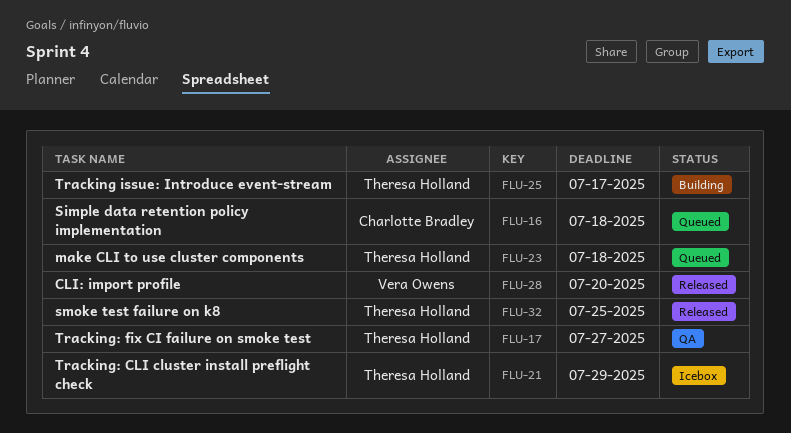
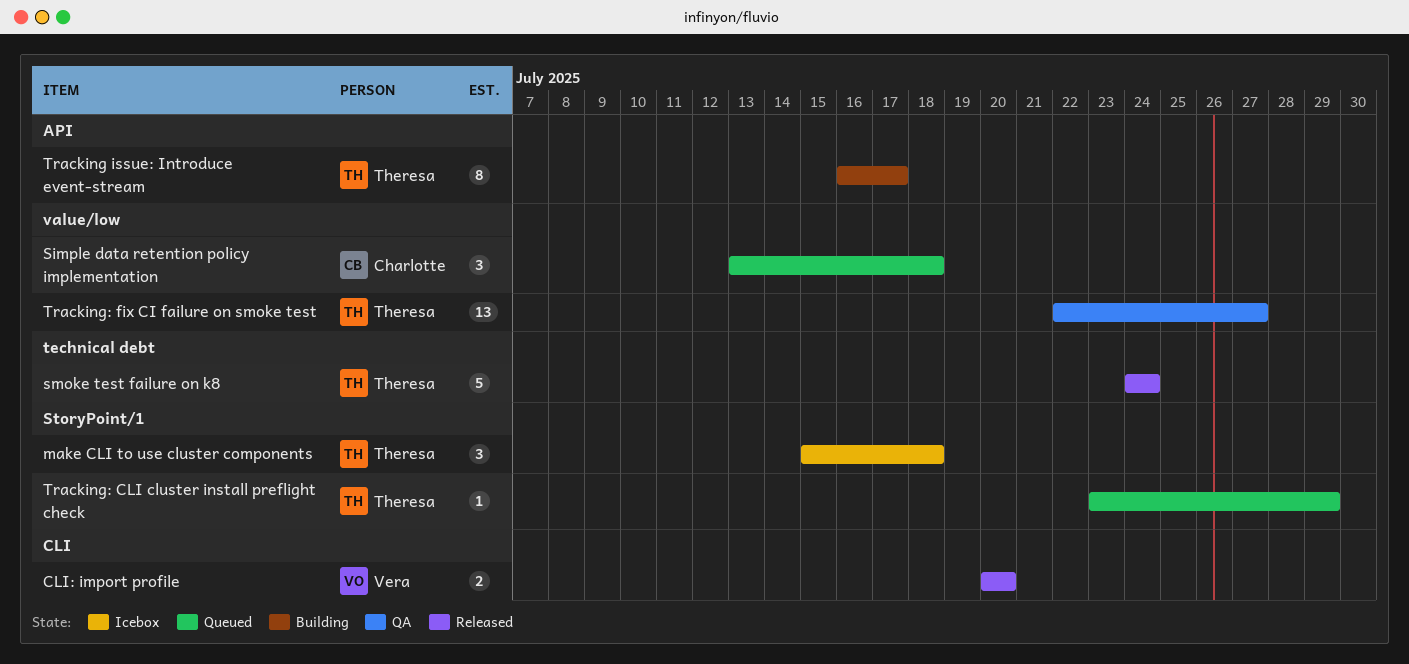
make CLI to use cluster components, status: Queued -> Icebox
smoke test failure on k8, due: Jul 25 -> Jul 24
Tracking: CLI cluster install preflight check, status: Icebox -> Queued

